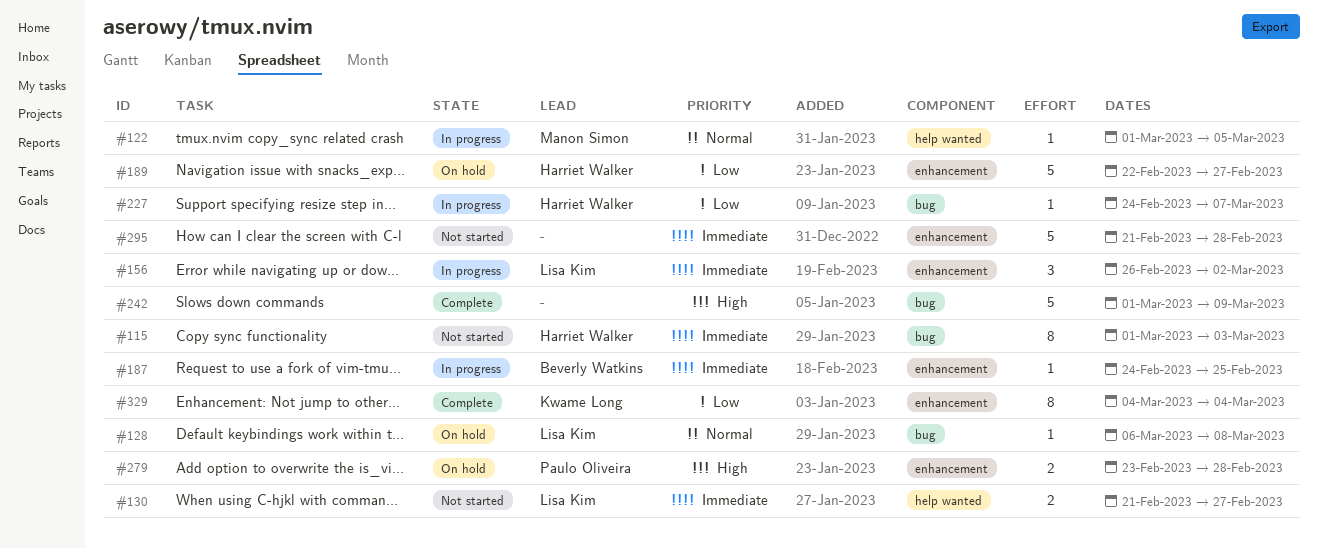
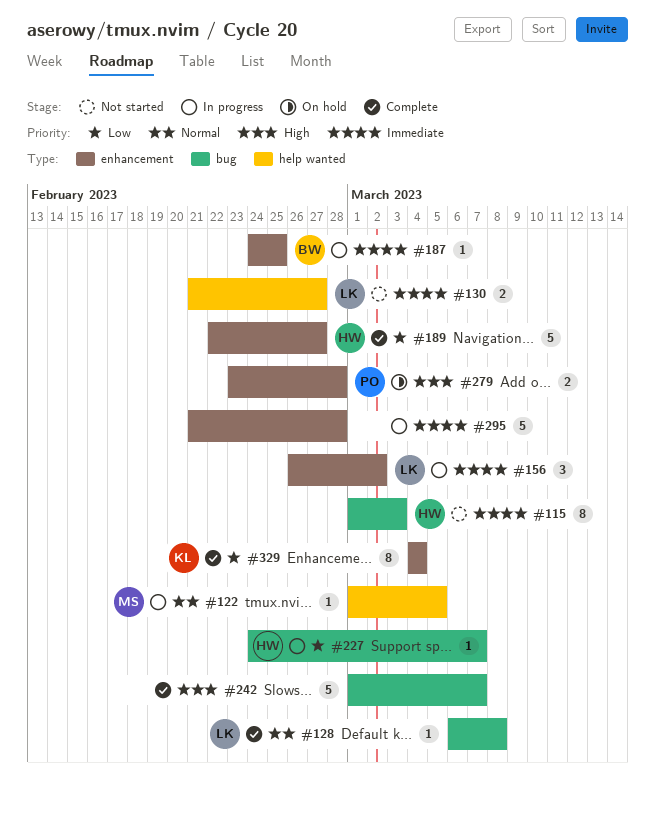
#128, status: On hold -> Complete
#189, status: On hold -> Complete
#242, due: Mar 9 -> Mar 7
#295, status: Not started -> In progress

